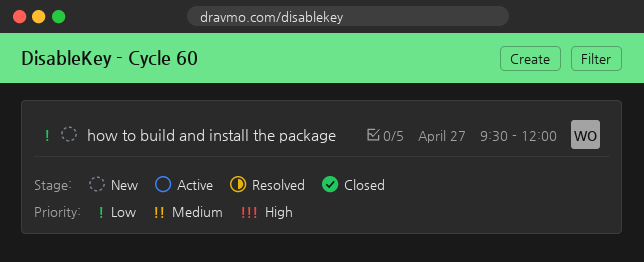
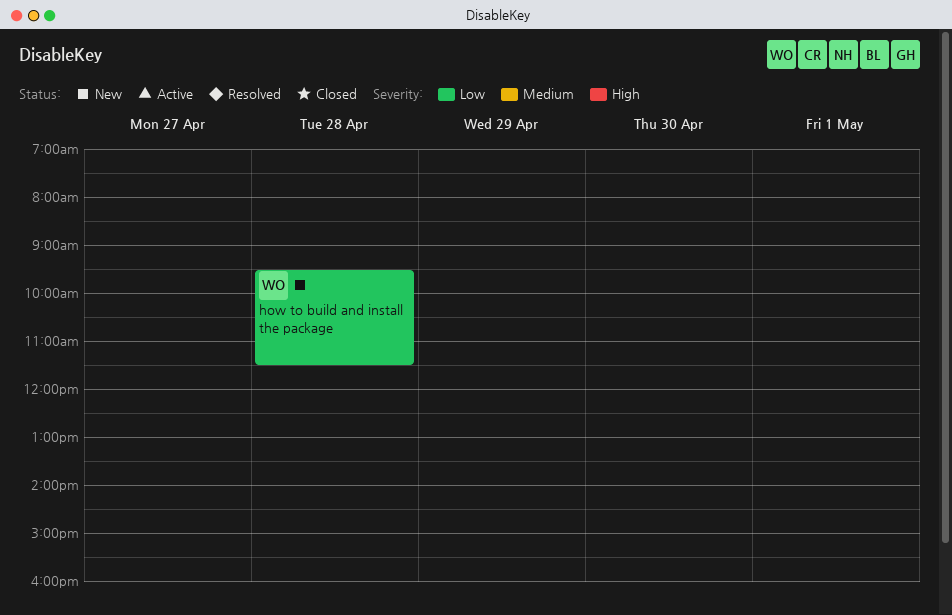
how to build and install the package, day: Apr 27 -> Apr 28
how to build and install the package, ends: 12:00 -> 11:30

